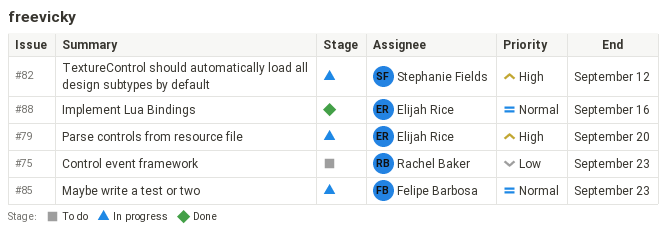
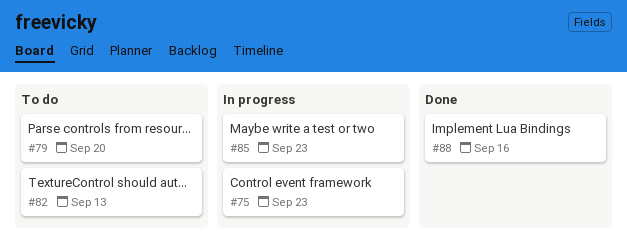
#75, status: To do -> In progress
#79, status: In progress -> To do
#82, status: In progress -> To do
#82, due: Sep 12 -> Sep 13

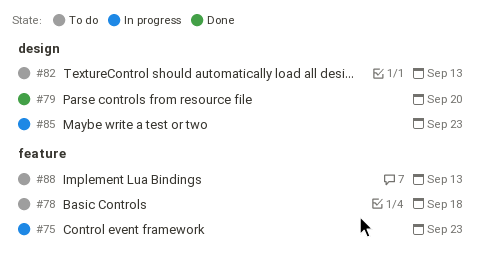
#78: none -> present
#79, status: To do -> Done
#88, status: Done -> To do
#88, due: Sep 16 -> Sep 13

